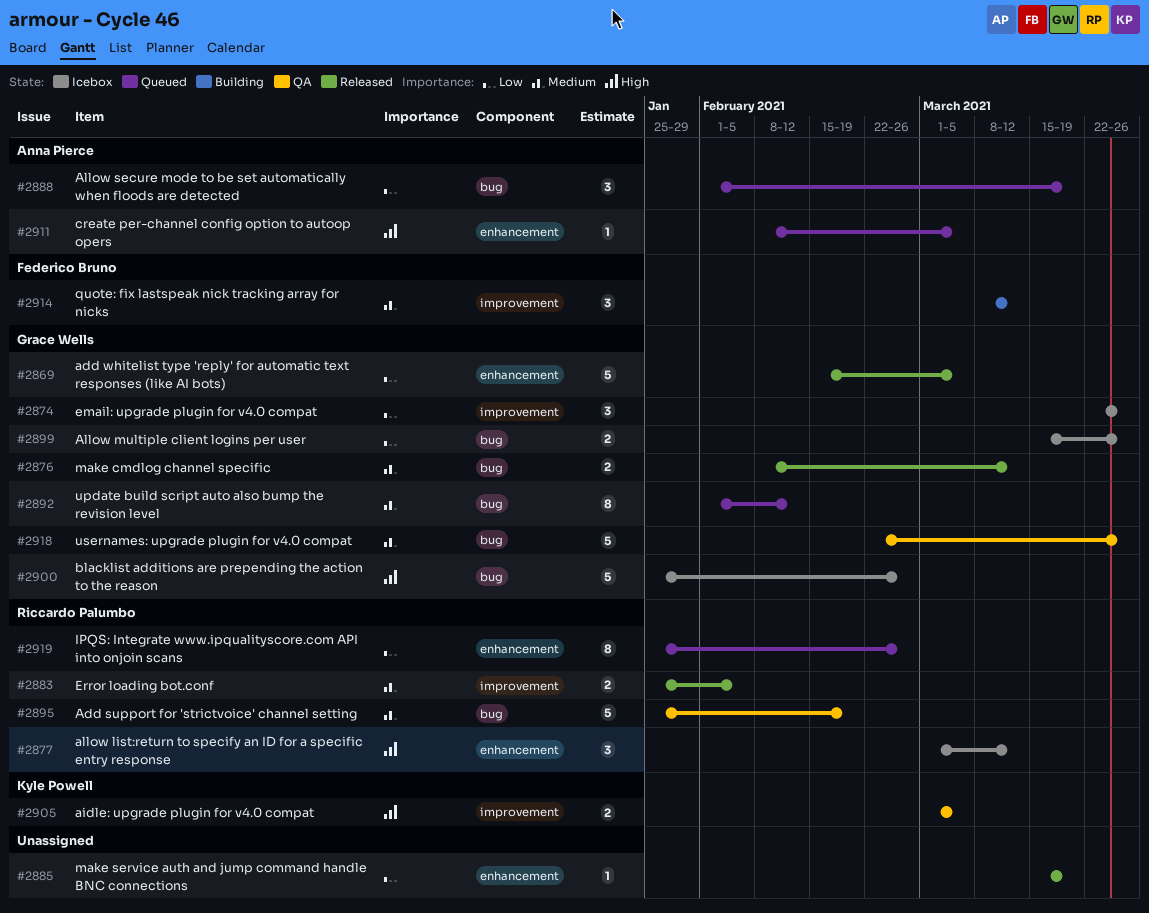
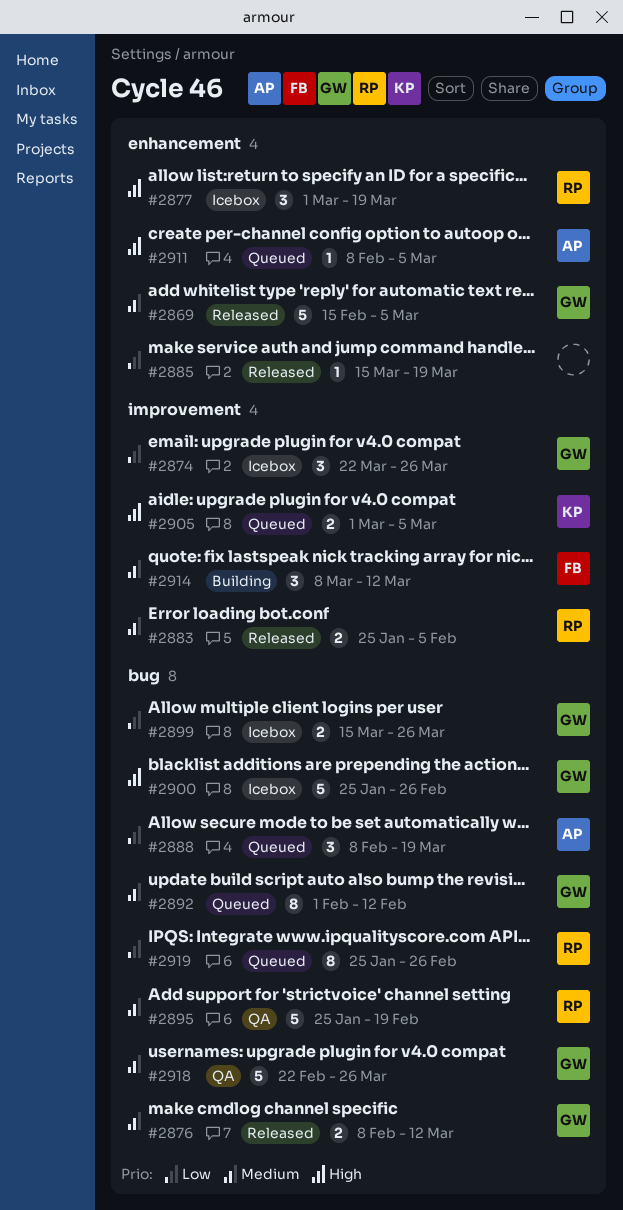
#2869, priority: Low -> Medium
#2877, due: Mar 12 -> Mar 19
#2888, start: Feb 1 -> Feb 8
#2905, status: QA -> Queued
#2919, label: enhancement -> bug

